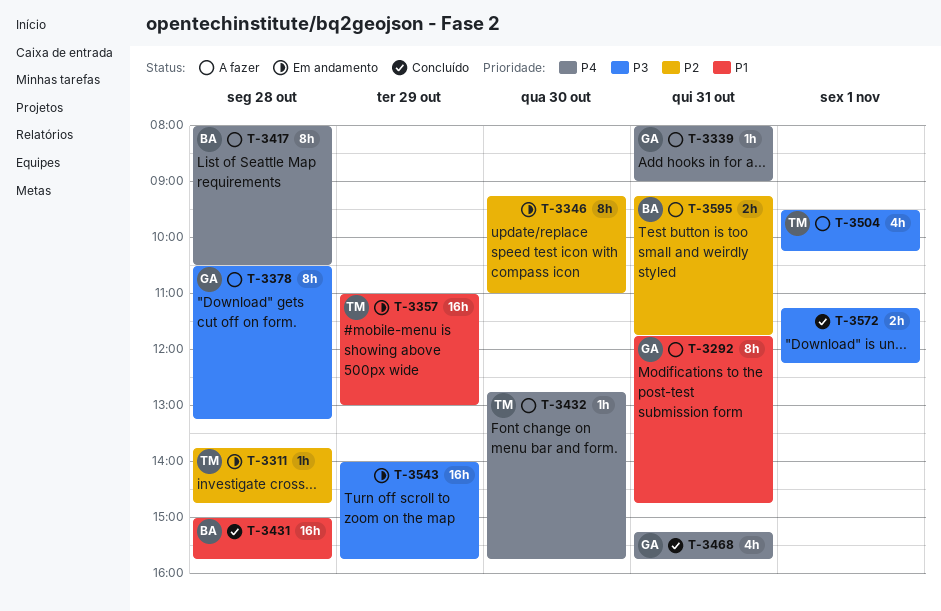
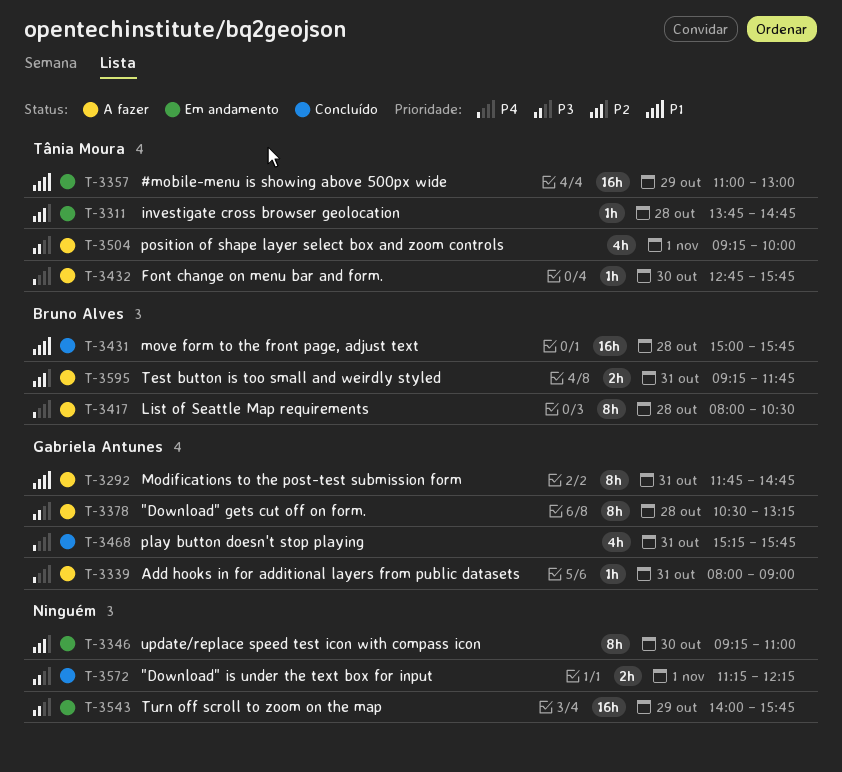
T-3504, begins: 09:30 -> 09:15
T-3504, ends: 10:15 -> 10:00

